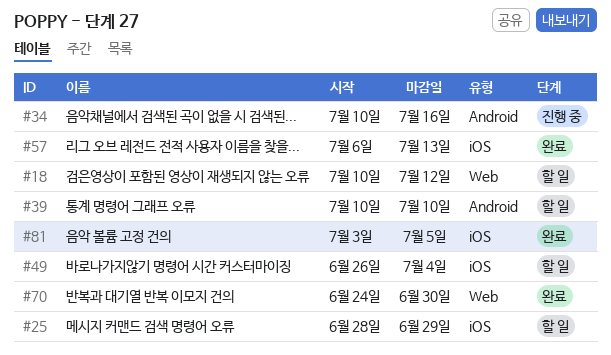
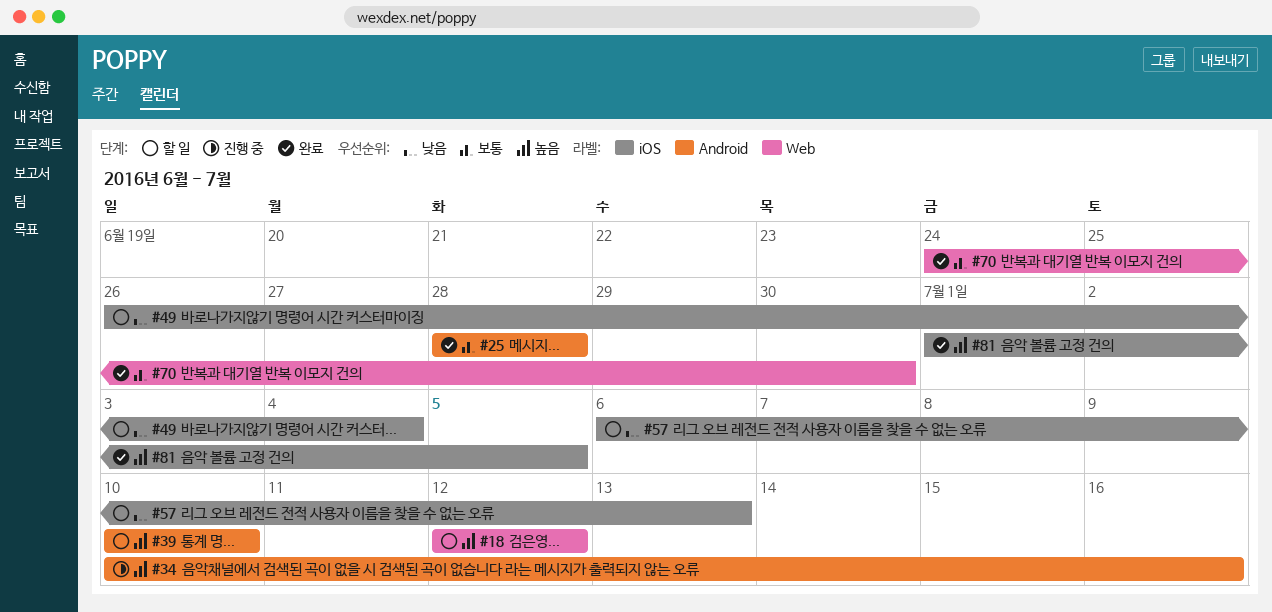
#18, start: Jul 10 -> Jul 12
#25, status: 할 일 -> 완료
#25, label: iOS -> Android
#25, due: Jun 29 -> Jun 28
#57, status: 완료 -> 할 일
#81, start: Jul 3 -> Jul 1

